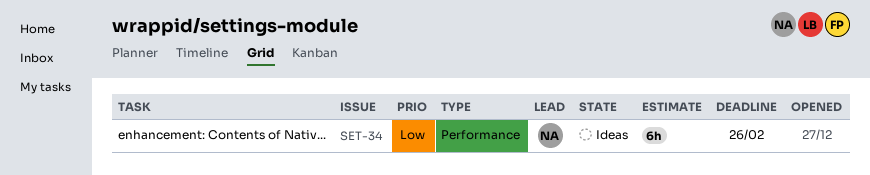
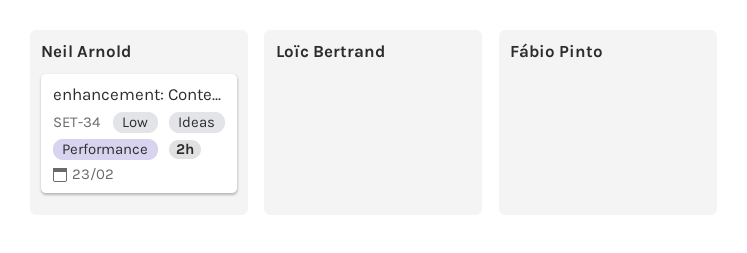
SET-34, estimate: 6h -> 2h
SET-34, due: Feb 26 -> Feb 23

